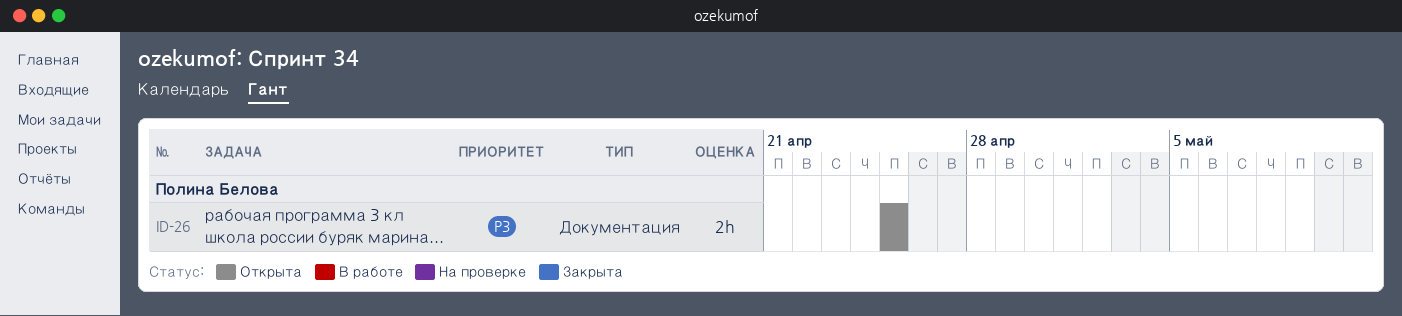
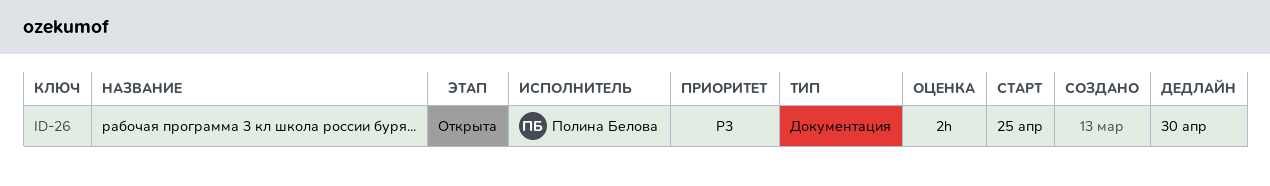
ID-26, due: Apr 25 -> Apr 30

